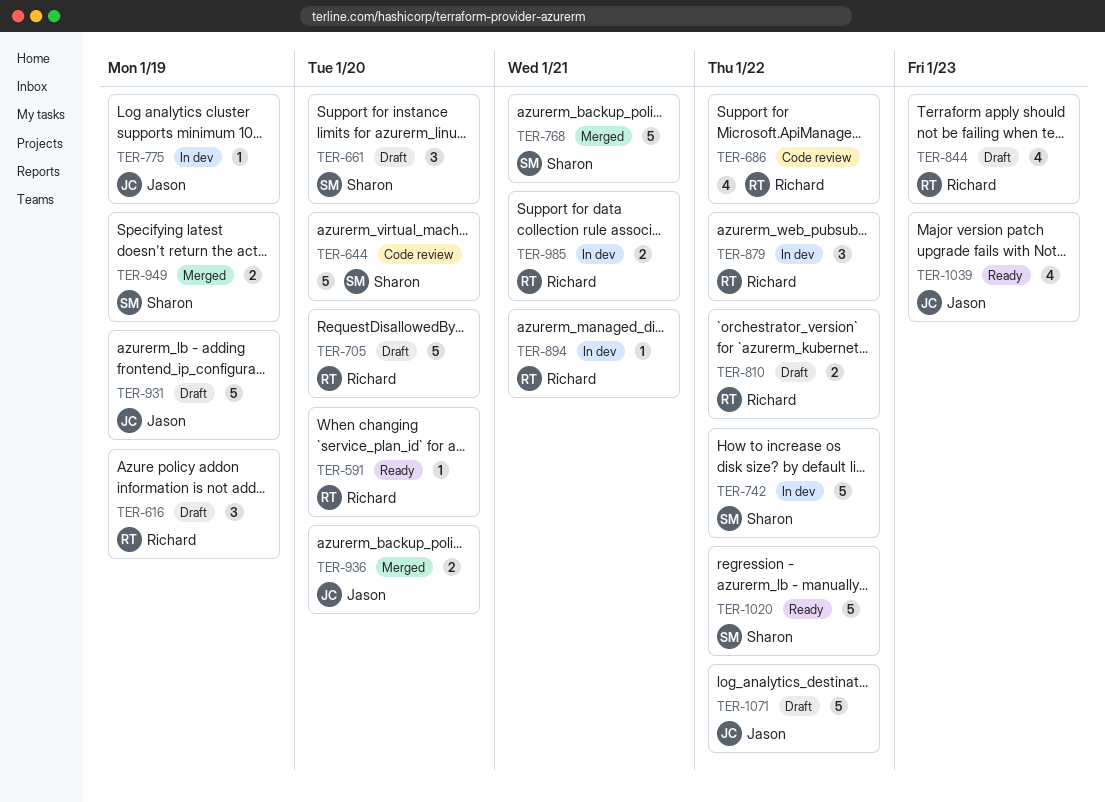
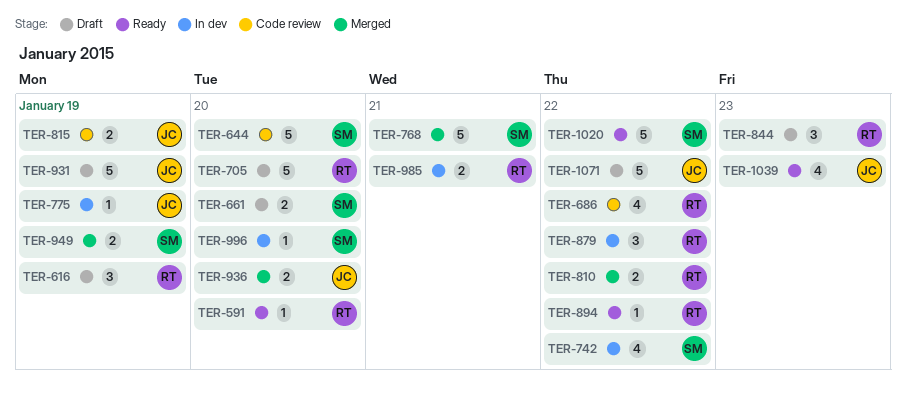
TER-661, estimate: 3 -> 2
TER-742, estimate: 5 -> 4
TER-810, status: Draft -> Merged
TER-815: none -> present
TER-844, estimate: 4 -> 3
TER-894, status: In dev -> Ready
TER-894, due: Jan 21 -> Jan 22
TER-996: none -> present

